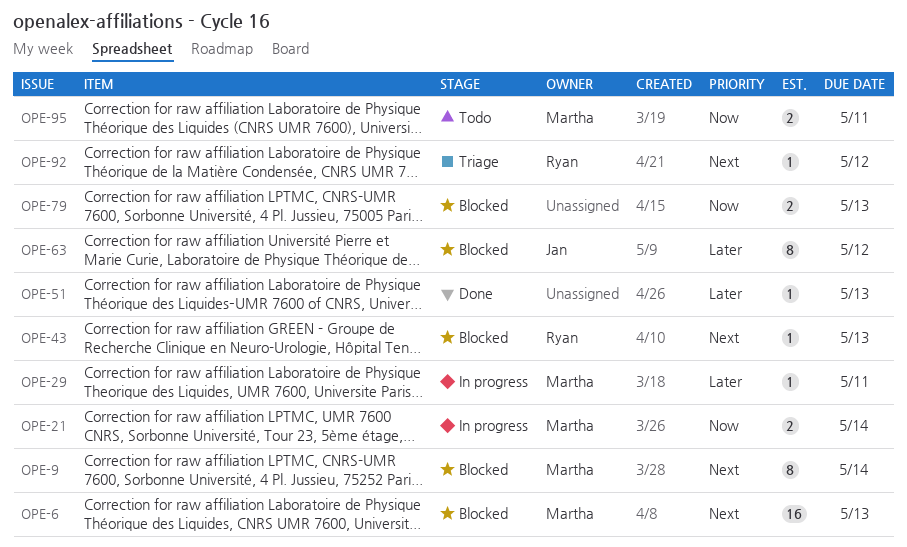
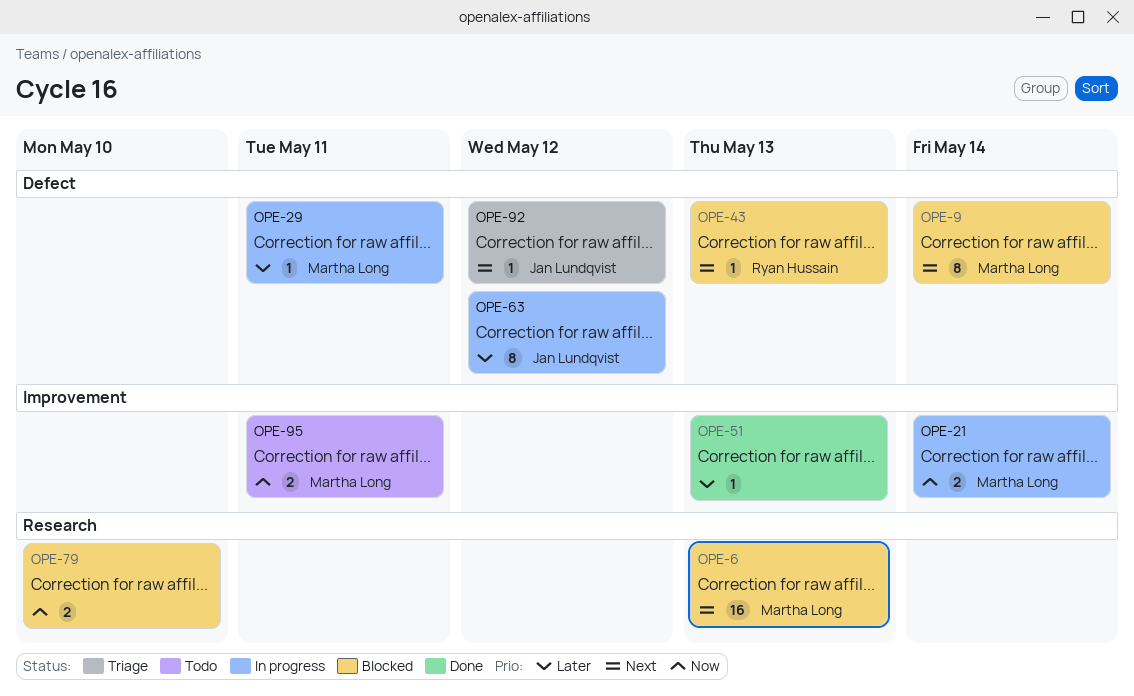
OPE-63, status: Blocked -> In progress
OPE-79, due: May 13 -> May 10
OPE-92, owner: Ryan Hussain -> Jan Lundqvist

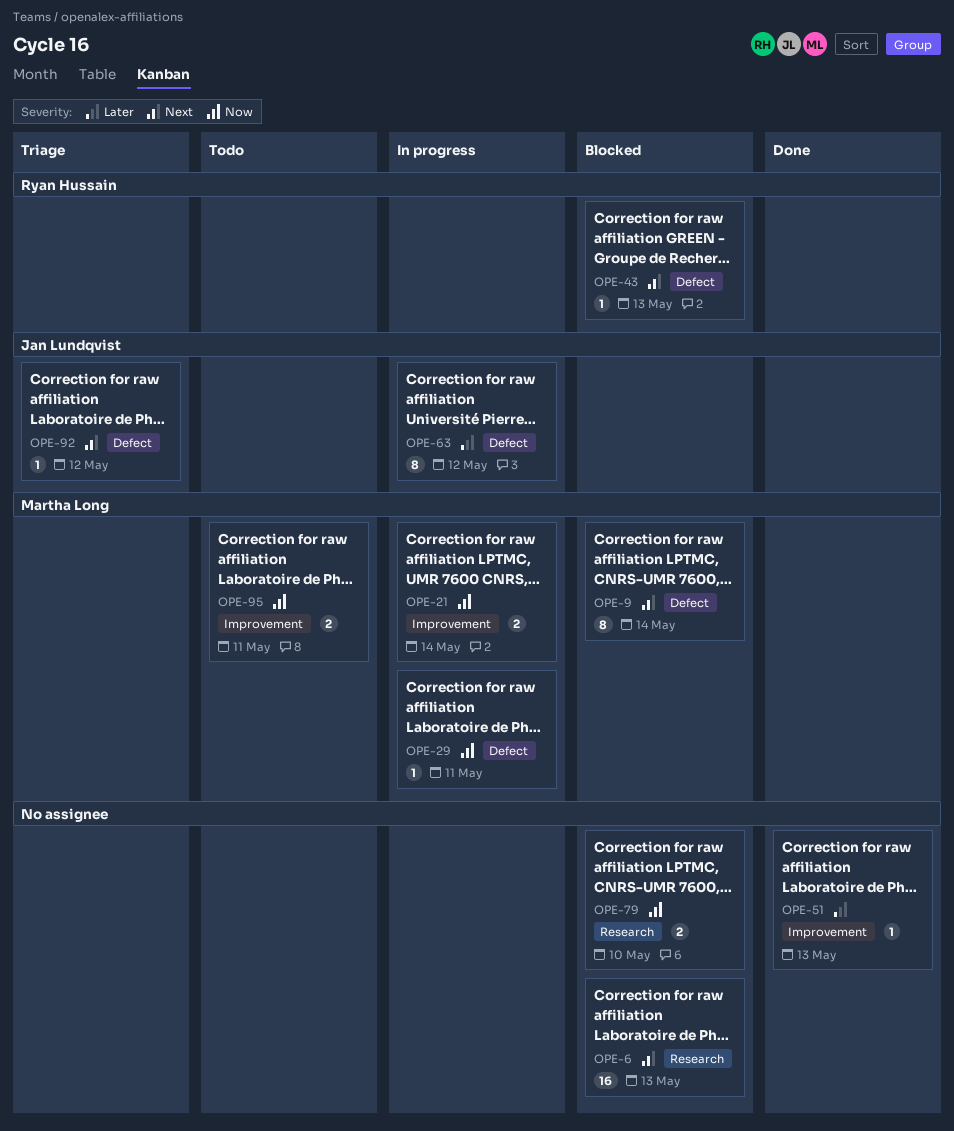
OPE-6, owner: Martha Long -> none
OPE-29, priority: Later -> Now

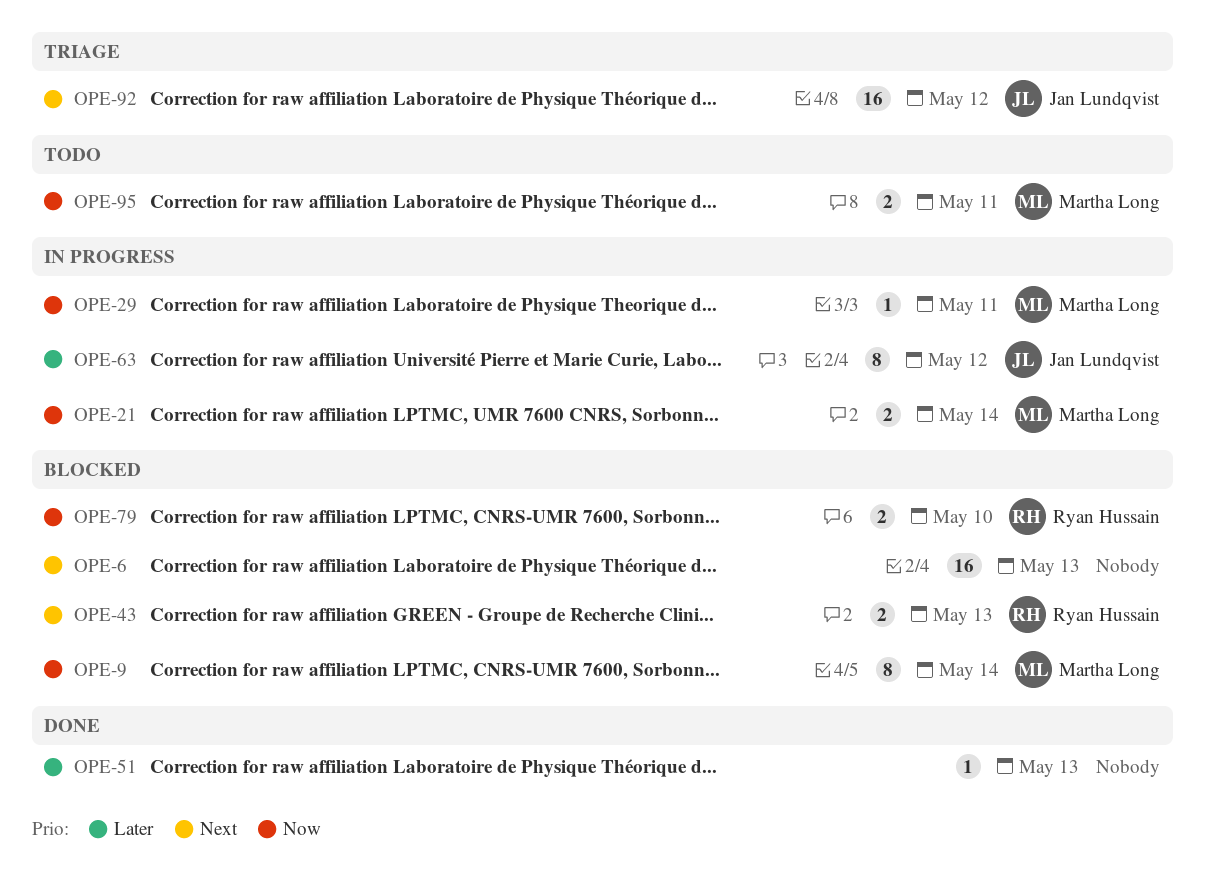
OPE-9, priority: Next -> Now
OPE-43, estimate: 1 -> 2
OPE-79, owner: none -> Ryan Hussain
OPE-92, estimate: 1 -> 16

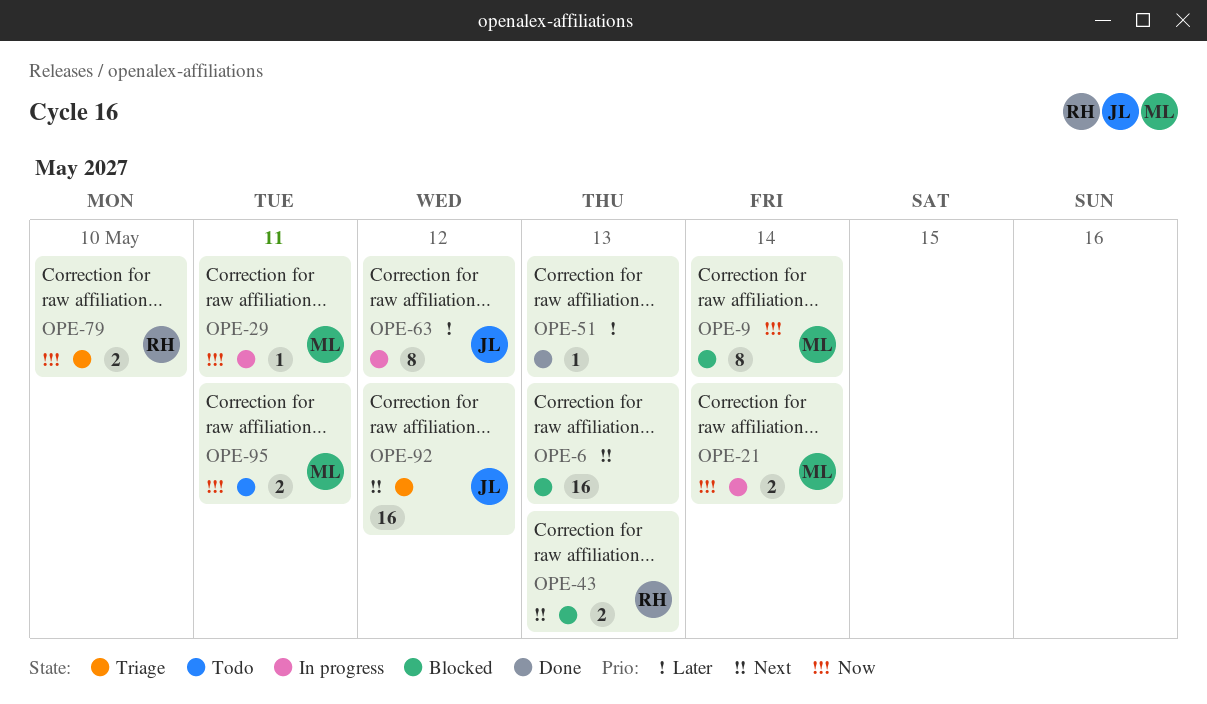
OPE-79, status: Blocked -> Triage

